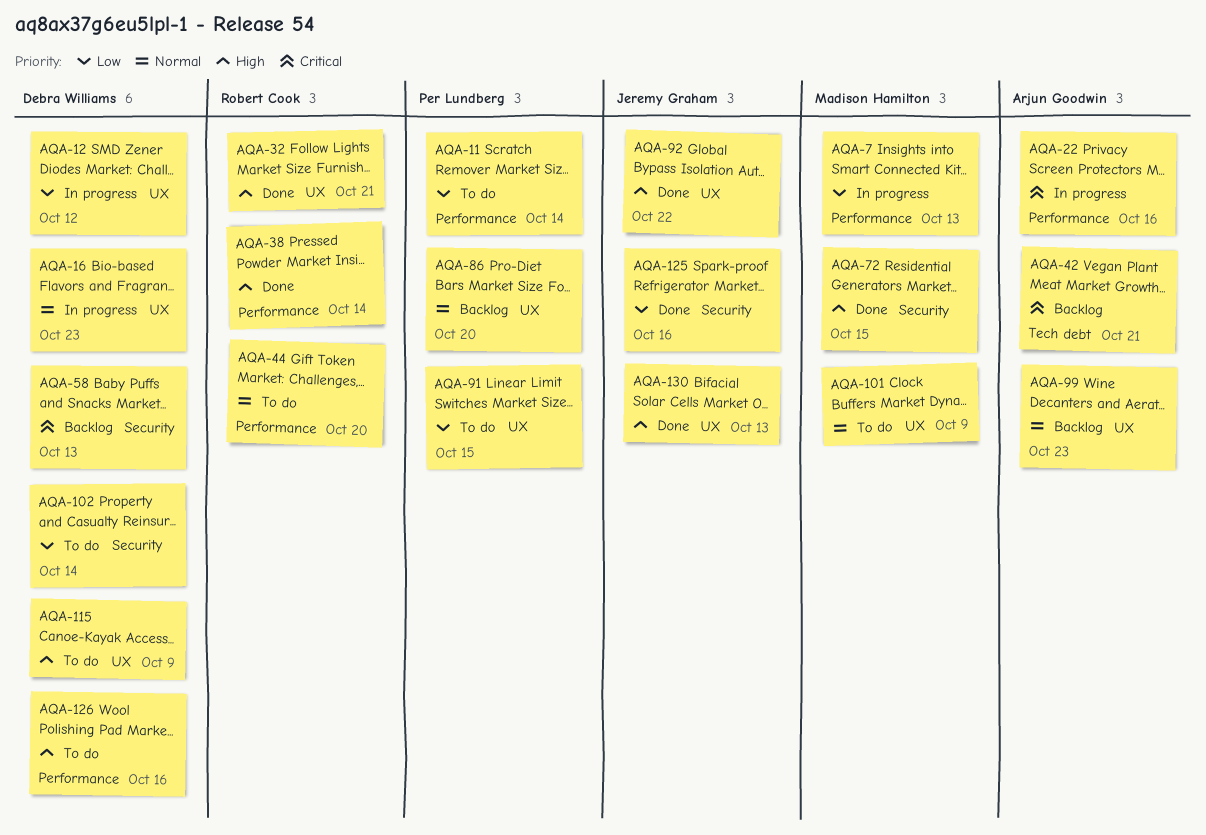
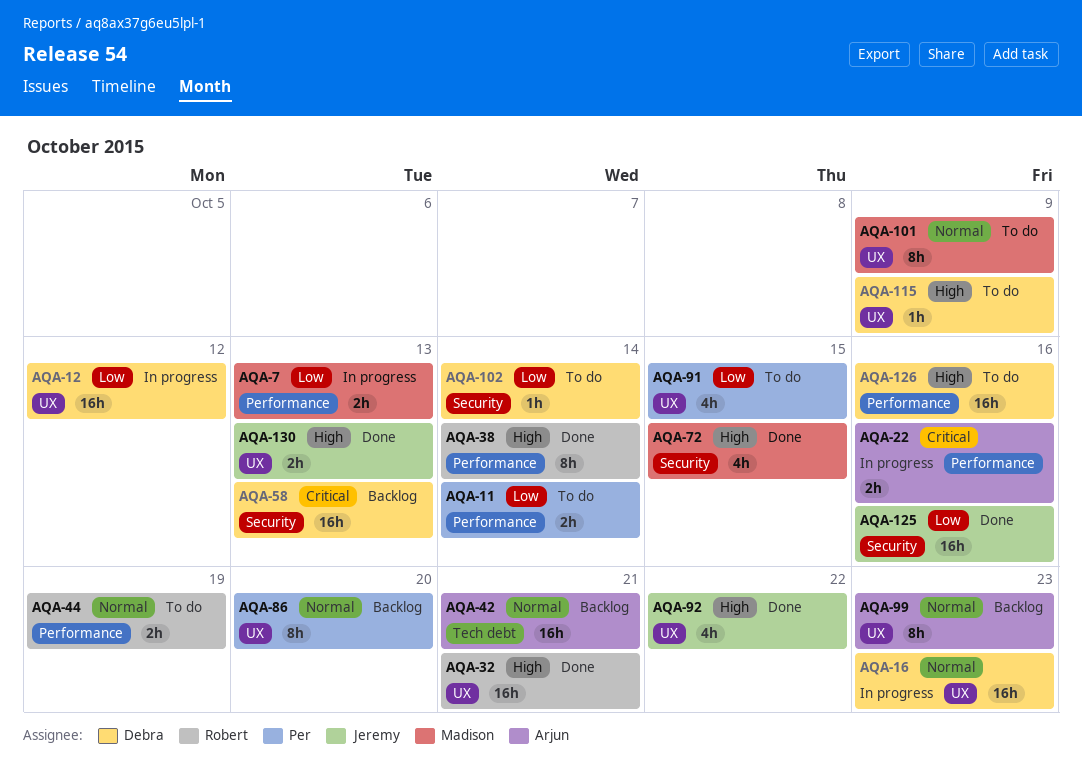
AQA-42, priority: Critical -> Normal
AQA-44, due: Oct 20 -> Oct 19

